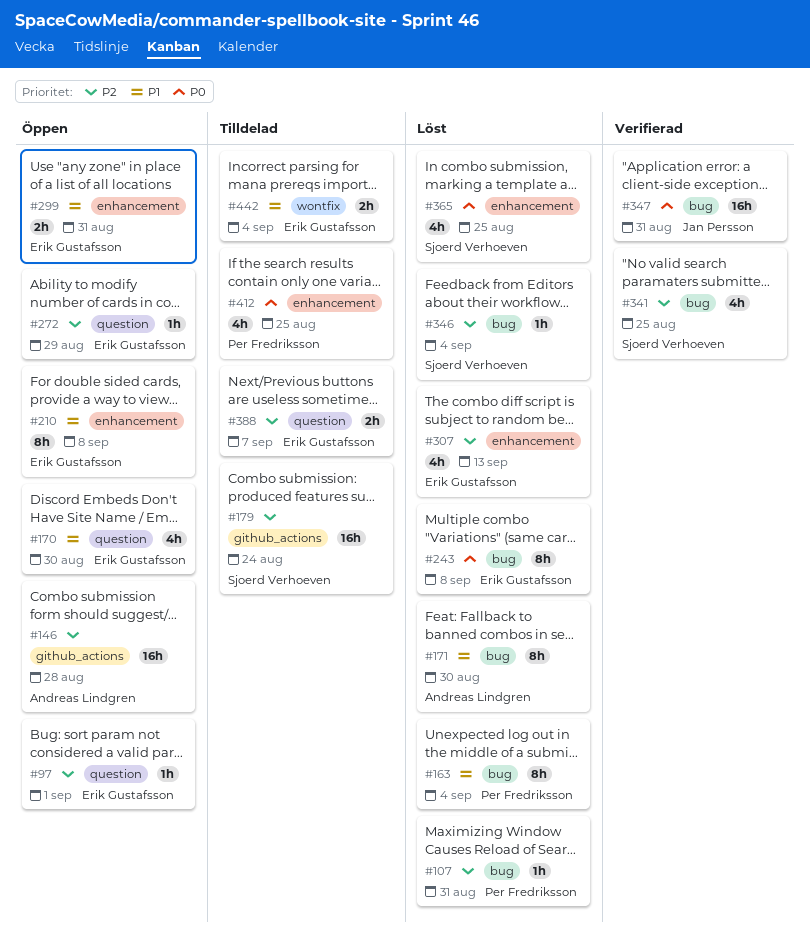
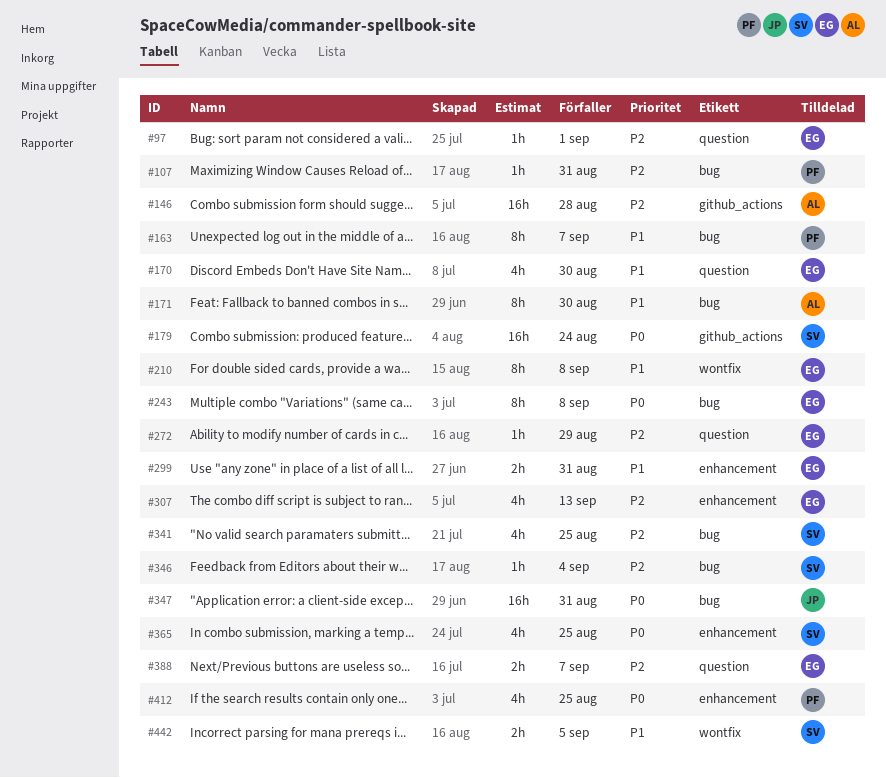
#163, due: Sep 4 -> Sep 7
#179, priority: P2 -> P0
#210, label: enhancement -> wontfix
#442, owner: Erik Gustafsson -> Sjoerd Verhoeven
#442, due: Sep 4 -> Sep 5

